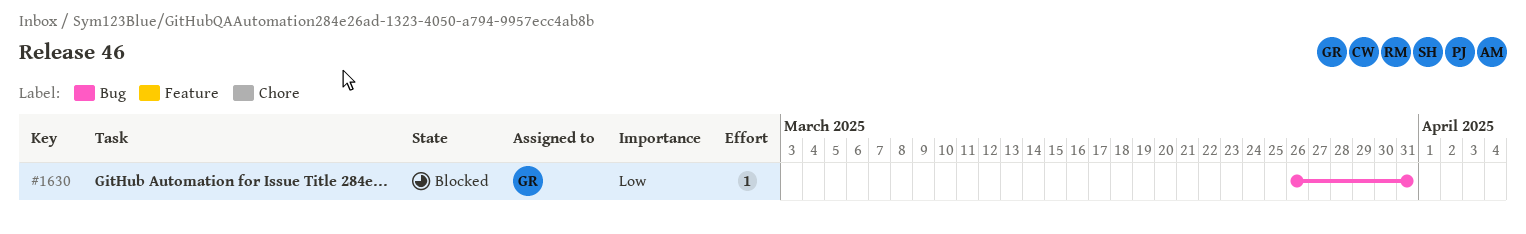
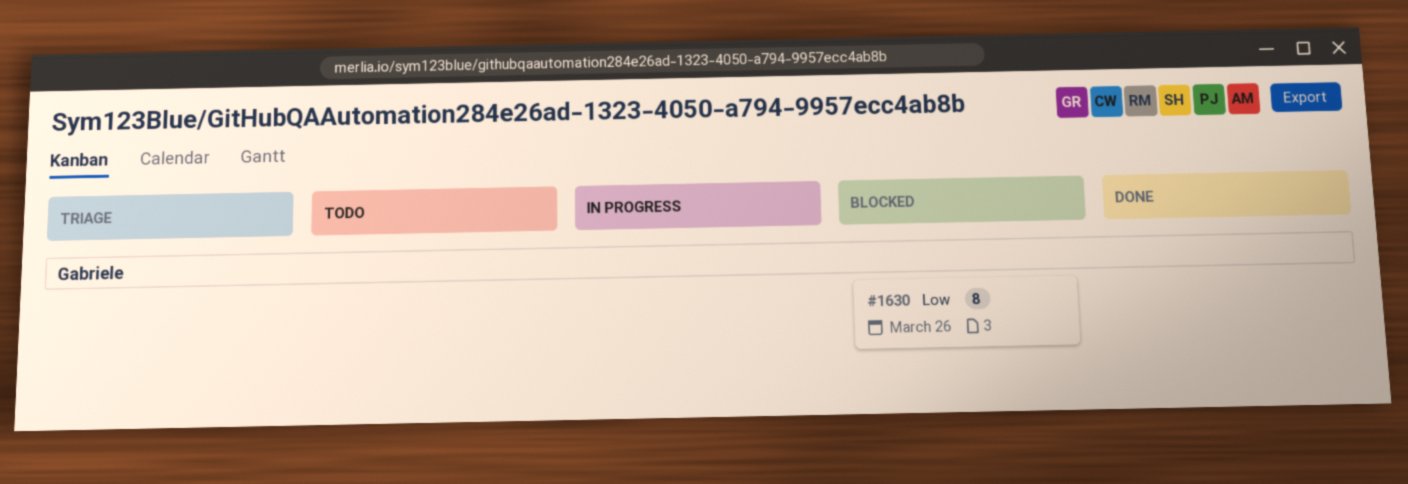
#1630, estimate: 1 -> 8
#1630, due: Mar 31 -> Mar 26

